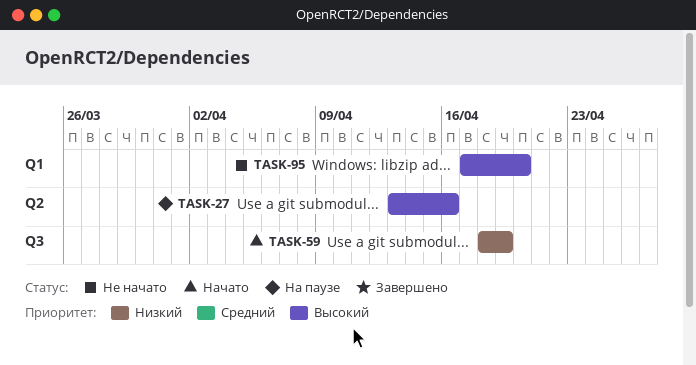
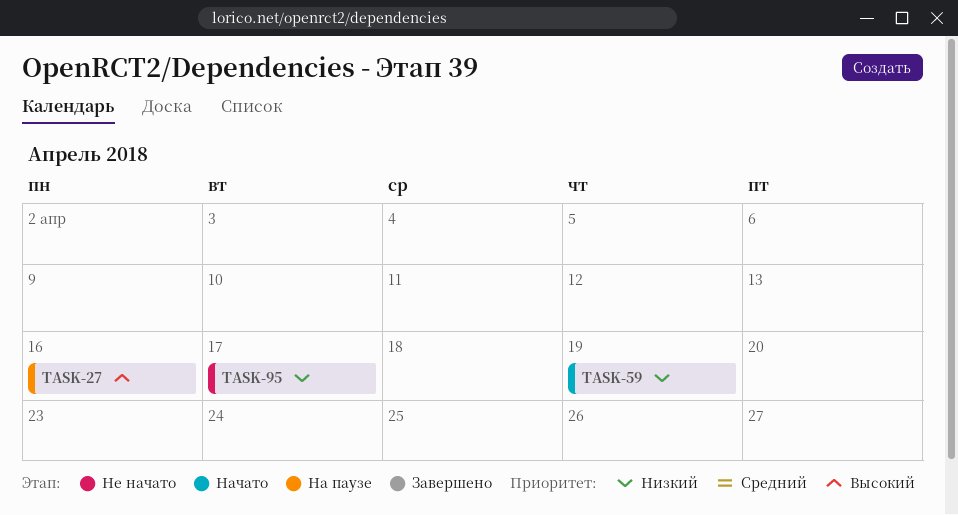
TASK-95, priority: Высокий -> Низкий
TASK-95, due: Apr 20 -> Apr 17

